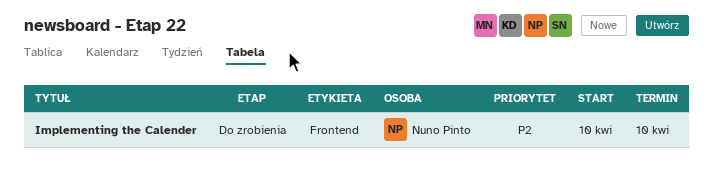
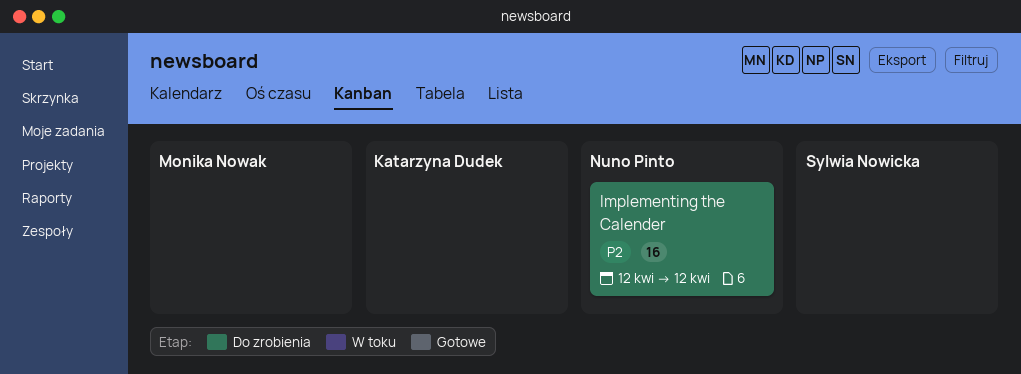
Implementing the Calender, start: Apr 10 -> Apr 12
Implementing the Calender, due: Apr 10 -> Apr 12

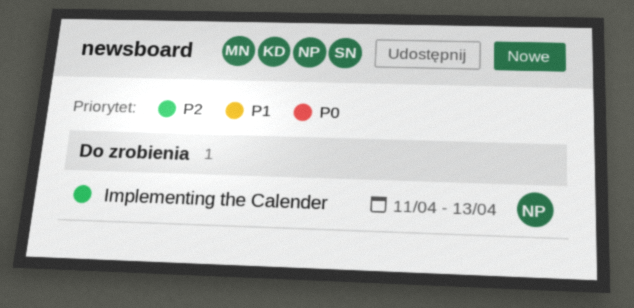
Implementing the Calender, start: Apr 12 -> Apr 11
Implementing the Calender, due: Apr 12 -> Apr 13

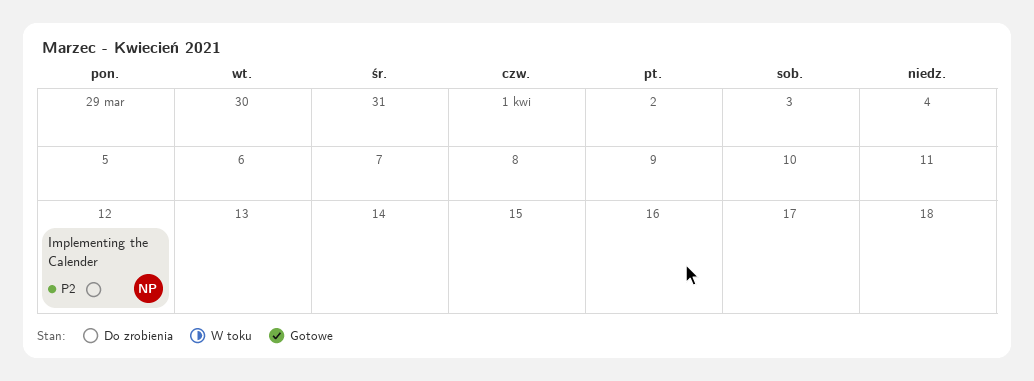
Implementing the Calender, due: Apr 13 -> Apr 12

